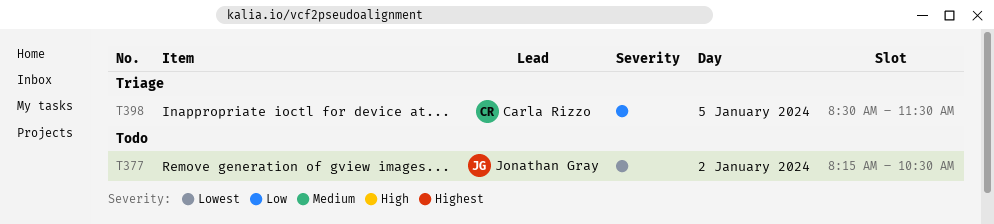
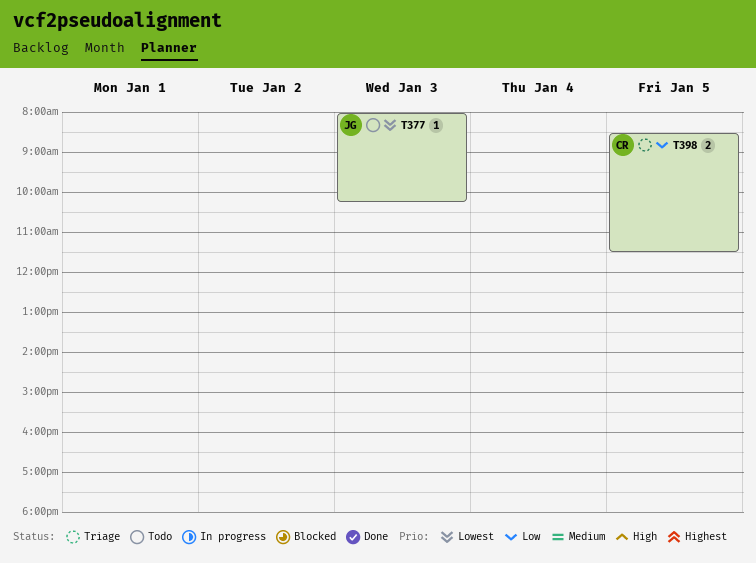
T377, day: Jan 2 -> Jan 3
T377, begins: 08:15 -> 08:00
T377, ends: 10:30 -> 10:15

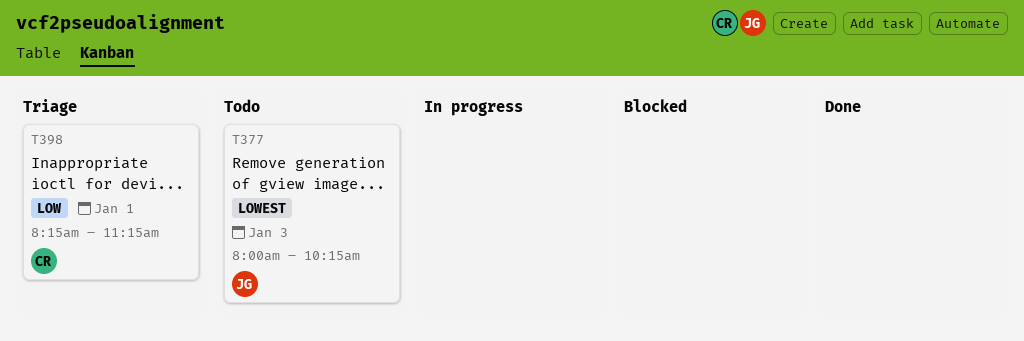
T398, day: Jan 5 -> Jan 1
T398, begins: 08:30 -> 08:15
T398, ends: 11:30 -> 11:15

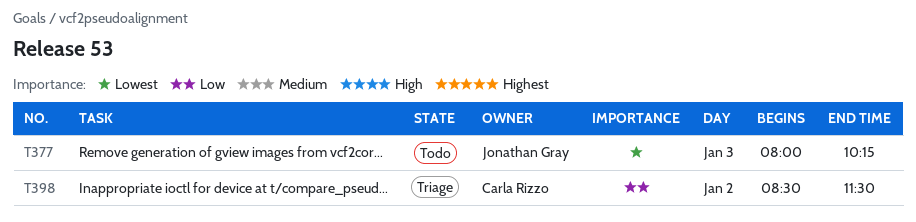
T398, day: Jan 1 -> Jan 2
T398, begins: 08:15 -> 08:30
T398, ends: 11:15 -> 11:30

